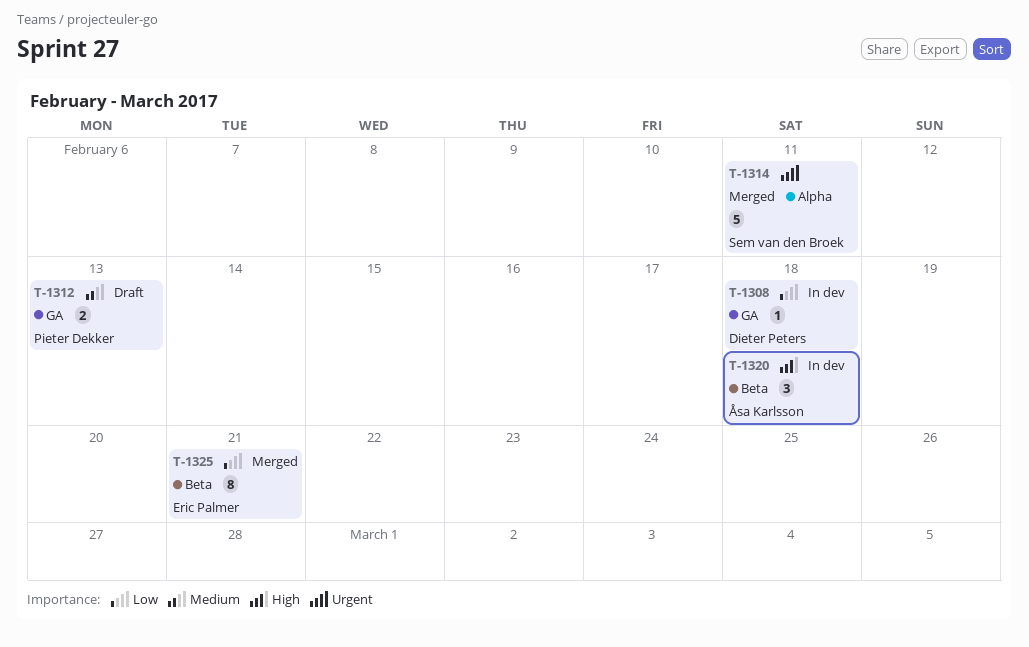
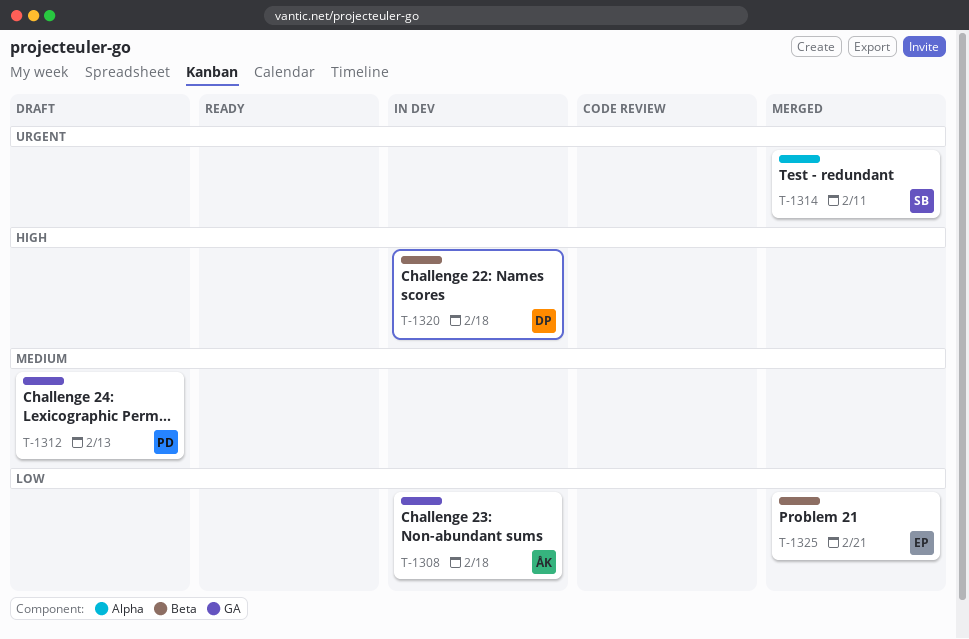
T-1308, owner: Dieter Peters -> Åsa Karlsson
T-1320, owner: Åsa Karlsson -> Dieter Peters

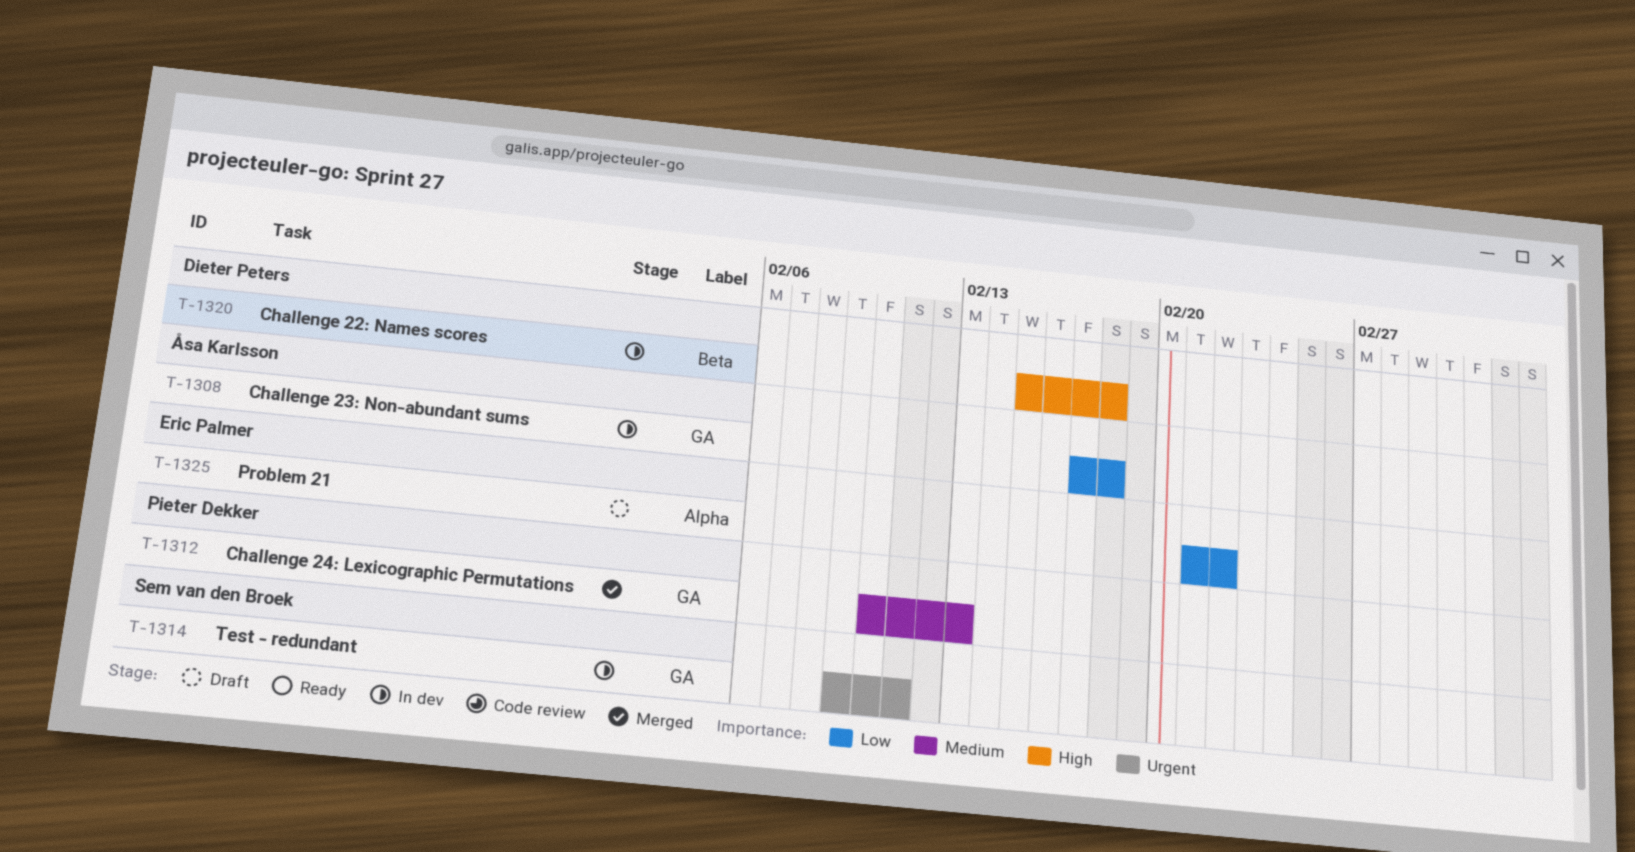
T-1312, status: Draft -> Merged
T-1314, status: Merged -> In dev
T-1314, label: Alpha -> GA
T-1325, status: Merged -> Draft
T-1325, label: Beta -> Alpha
T-1325, due: Feb 21 -> Feb 22

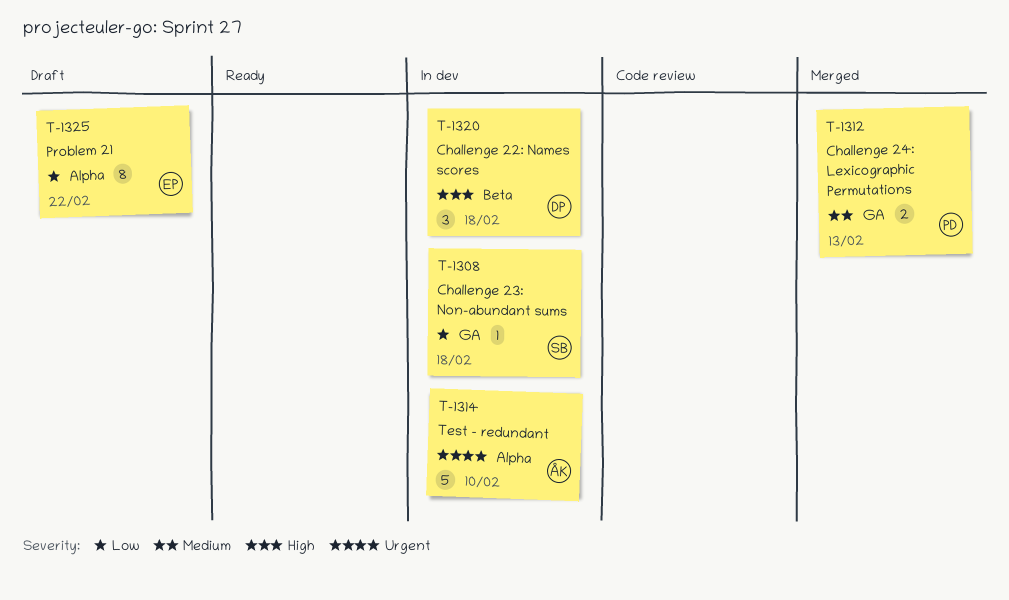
T-1308, owner: Åsa Karlsson -> Sem van den Broek
T-1314, owner: Sem van den Broek -> Åsa Karlsson
T-1314, label: GA -> Alpha
T-1314, due: Feb 11 -> Feb 10

